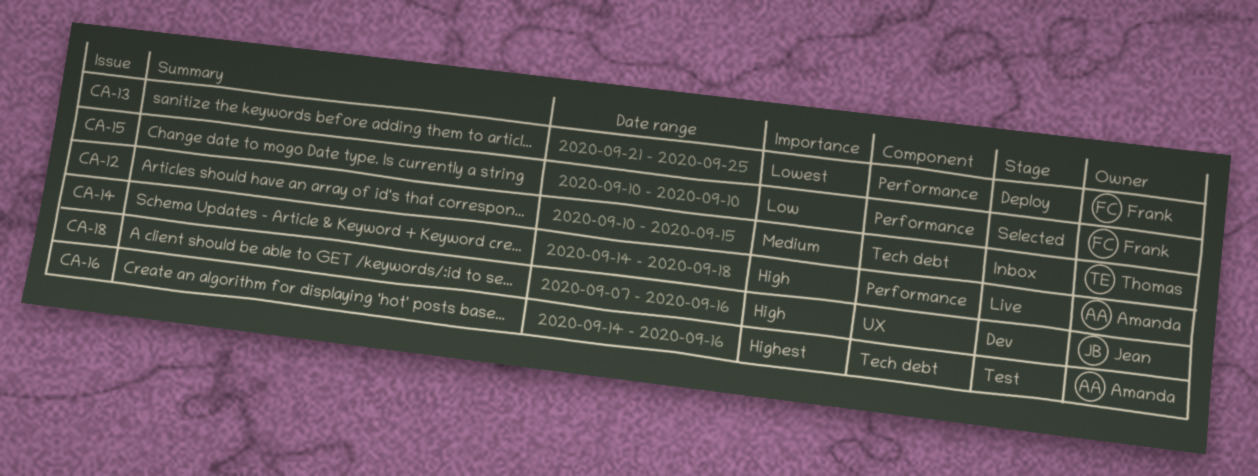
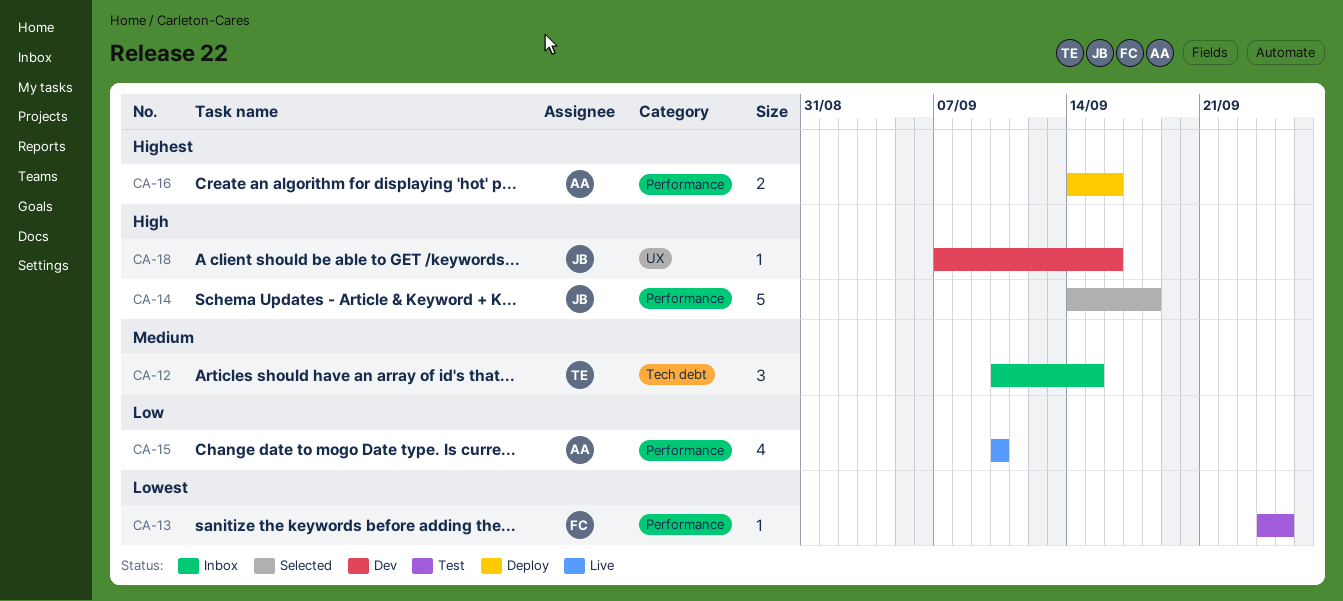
CA-13, status: Deploy -> Test
CA-13, start: Sep 21 -> Sep 24
CA-14, status: Live -> Selected
CA-14, owner: Amanda -> Jean
CA-15, status: Selected -> Live
CA-15, owner: Frank -> Amanda
CA-16, status: Test -> Deploy
CA-16, label: Tech debt -> Performance

